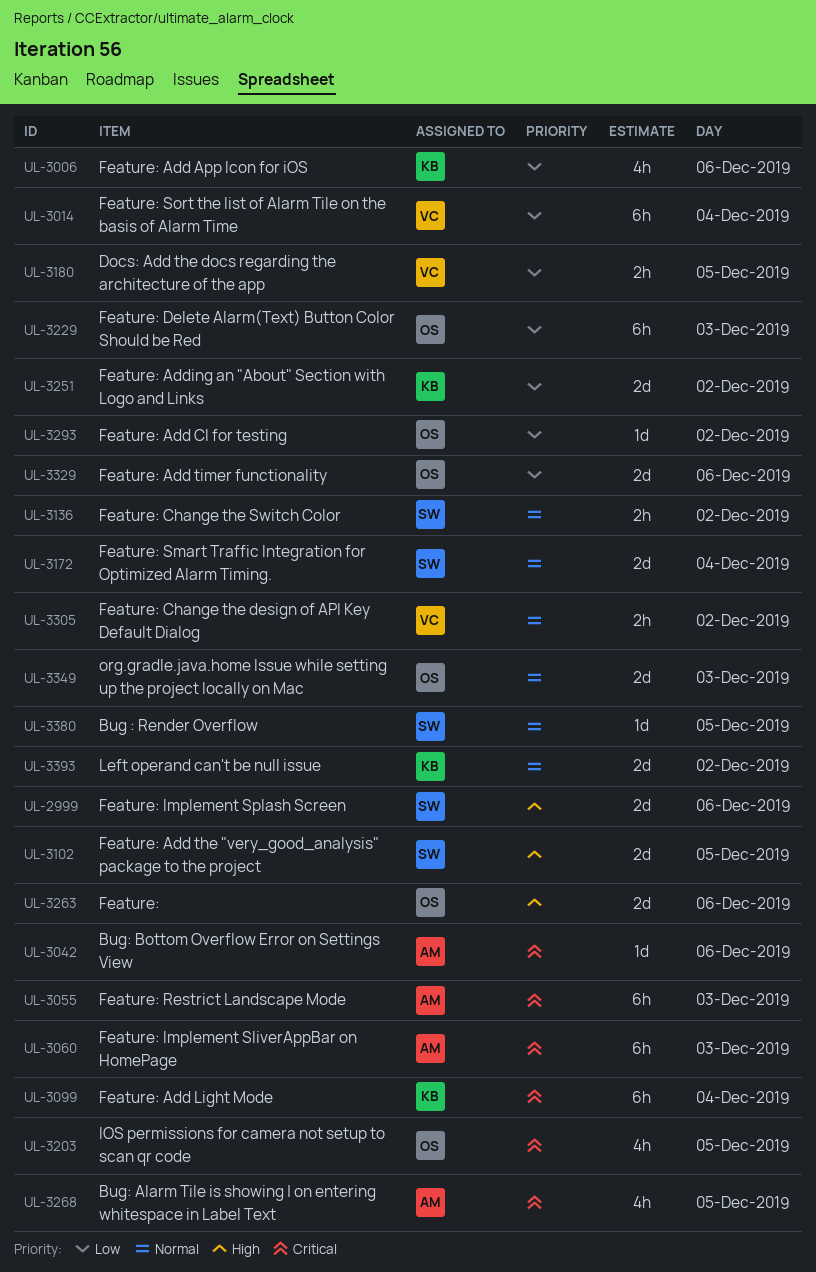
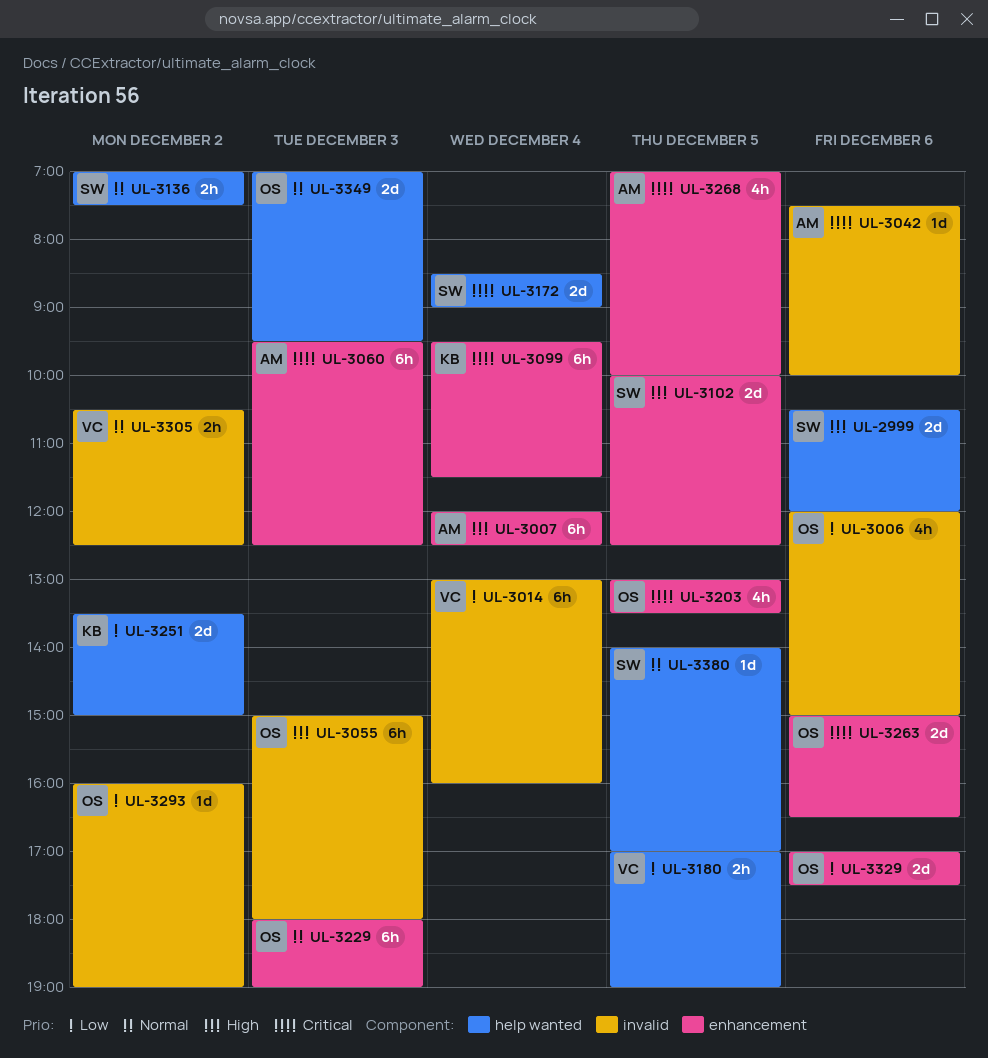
UL-3006, owner: KB -> OS
UL-3007: none -> present
UL-3055, owner: AM -> OS
UL-3055, priority: Critical -> High
UL-3172, priority: Normal -> Critical
UL-3229, priority: Low -> Normal
UL-3263, priority: High -> Critical
UL-3393: present -> none

